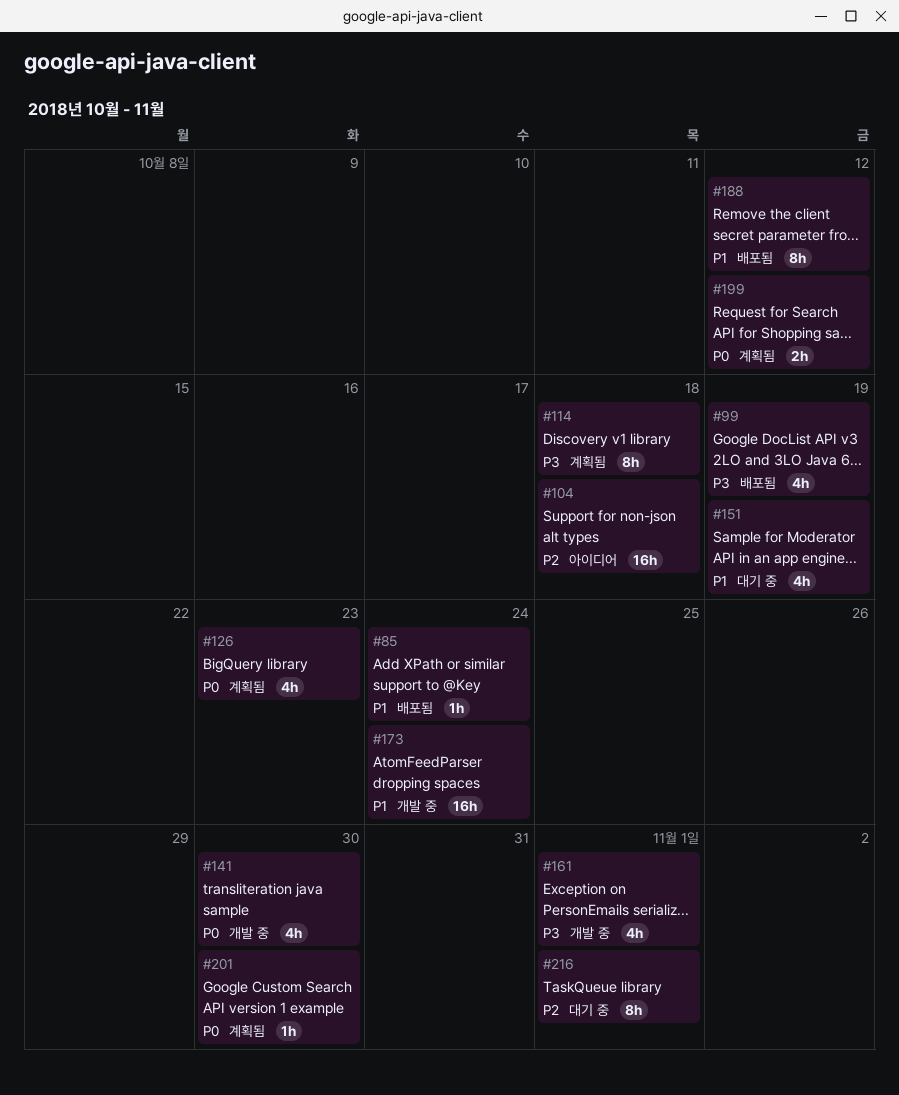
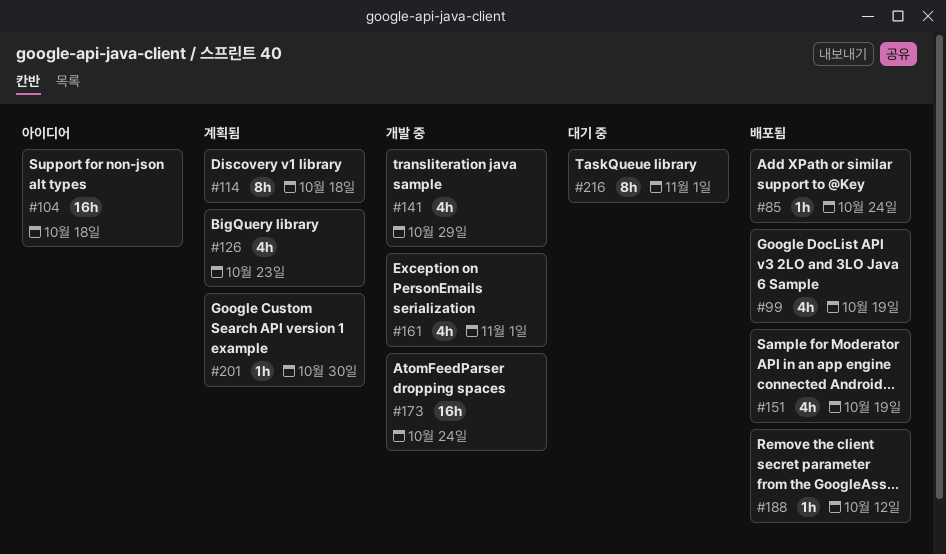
#141, due: Oct 30 -> Oct 29
#151, status: 대기 중 -> 배포됨
#188, estimate: 8h -> 1h
#199: present -> none

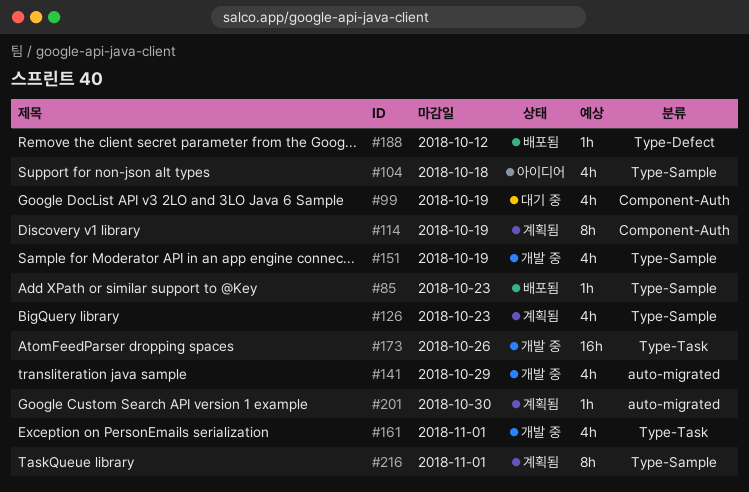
#85, due: Oct 24 -> Oct 23
#99, status: 배포됨 -> 대기 중
#104, estimate: 16h -> 4h
#114, due: Oct 18 -> Oct 19
#151, status: 배포됨 -> 개발 중
#173, due: Oct 24 -> Oct 26
#216, status: 대기 중 -> 계획됨

